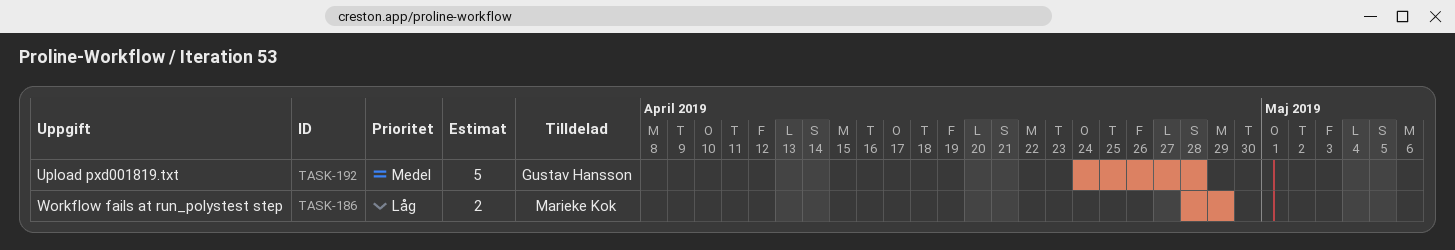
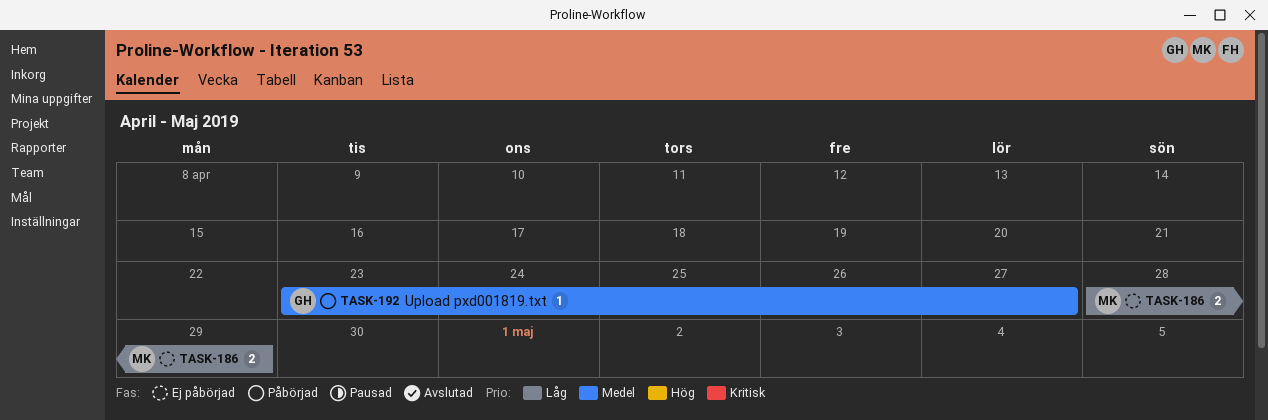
TASK-192, estimate: 5 -> 1
TASK-192, start: Apr 24 -> Apr 23
TASK-192, due: Apr 28 -> Apr 27

